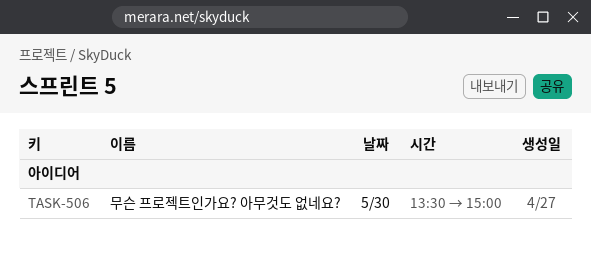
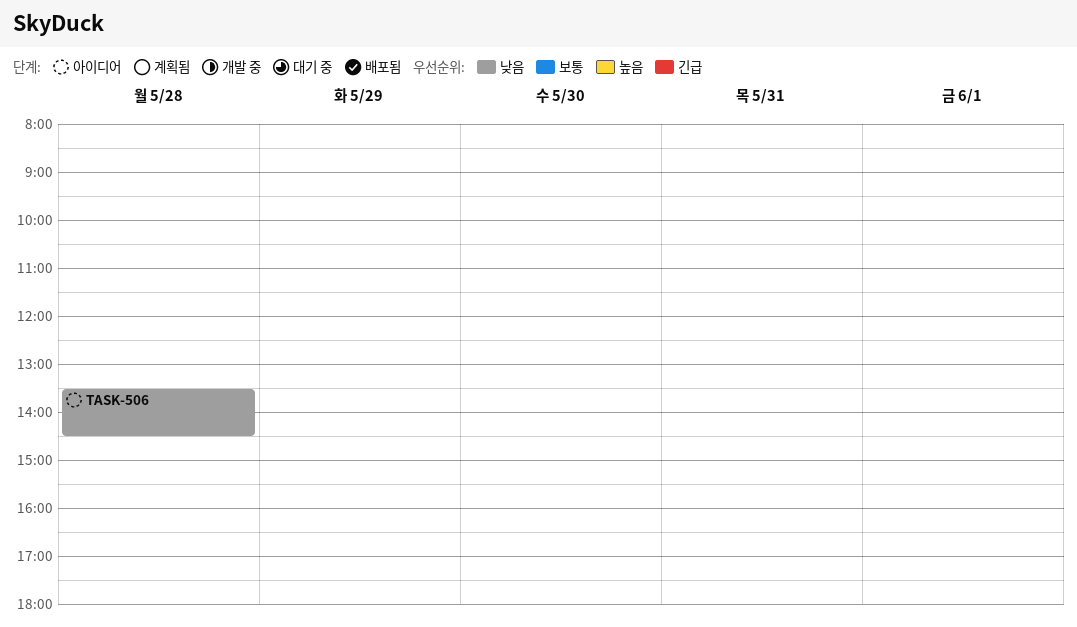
TASK-506, day: May 30 -> May 28
TASK-506, ends: 15:00 -> 14:30

